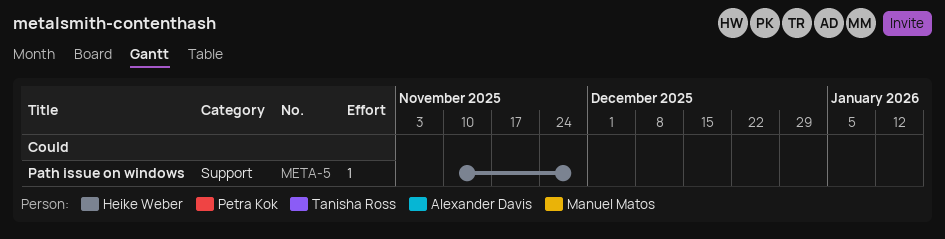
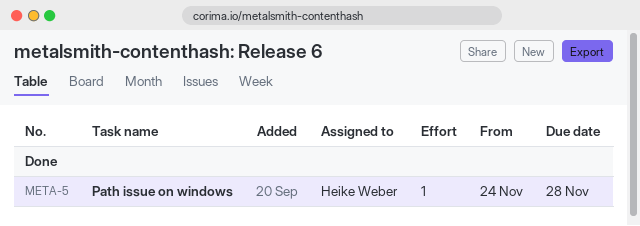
META-5, start: Nov 10 -> Nov 24

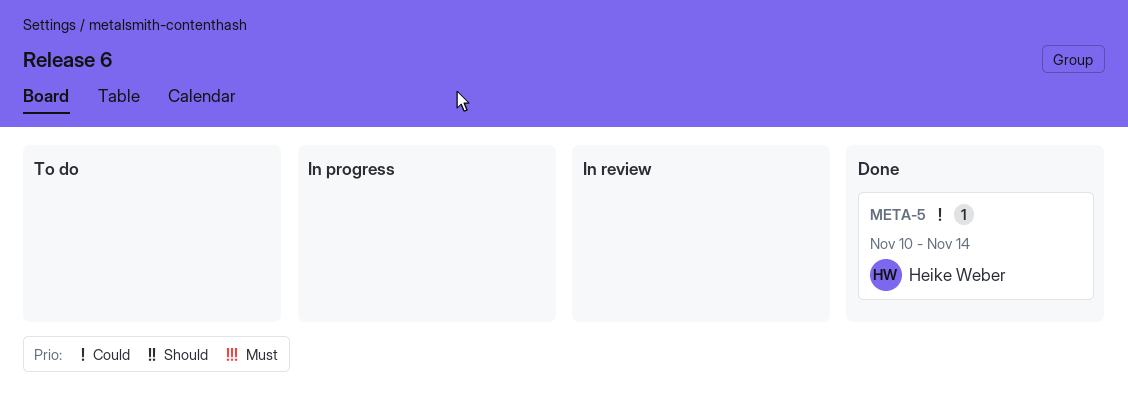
META-5, start: Nov 24 -> Nov 10
META-5, due: Nov 28 -> Nov 14

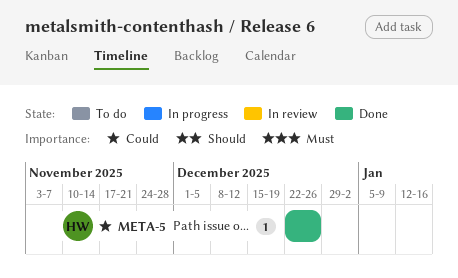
META-5, start: Nov 10 -> Dec 22
META-5, due: Nov 14 -> Dec 26

